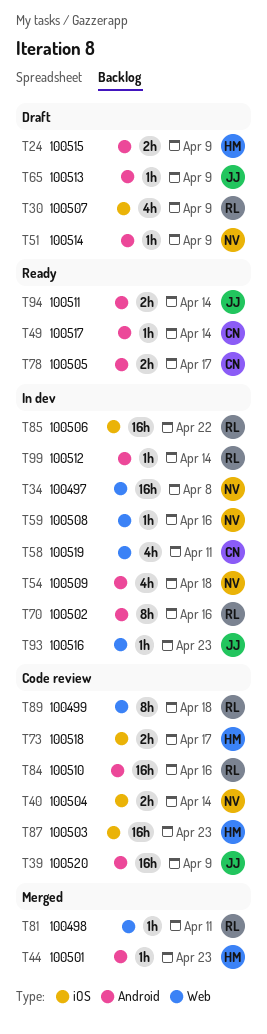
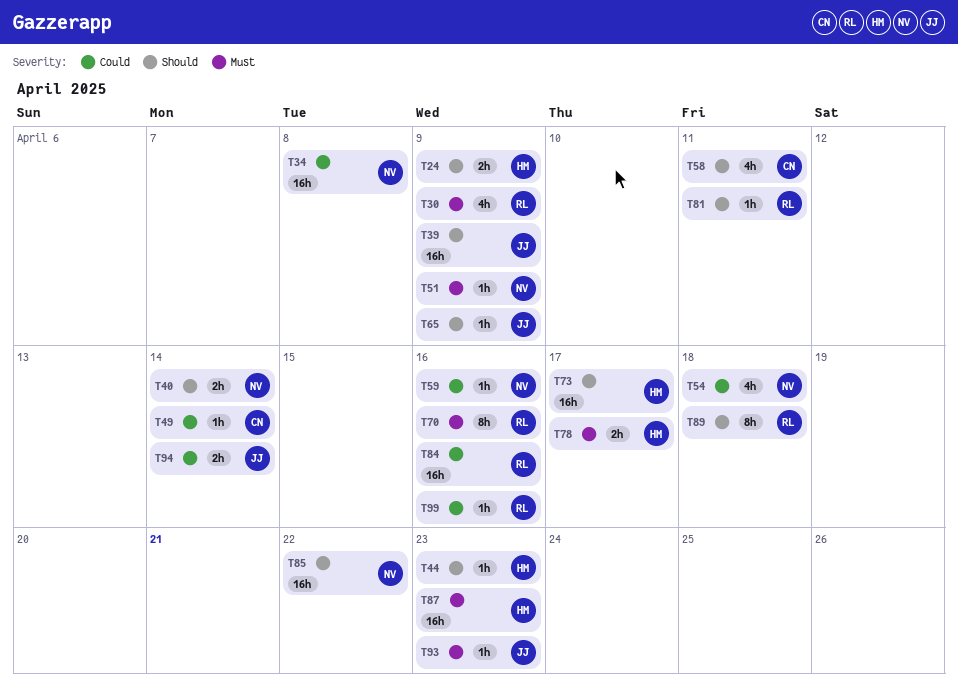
T73, estimate: 2h -> 16h
T78, owner: CN -> HM
T85, owner: RL -> NV
T99, due: Apr 14 -> Apr 16

